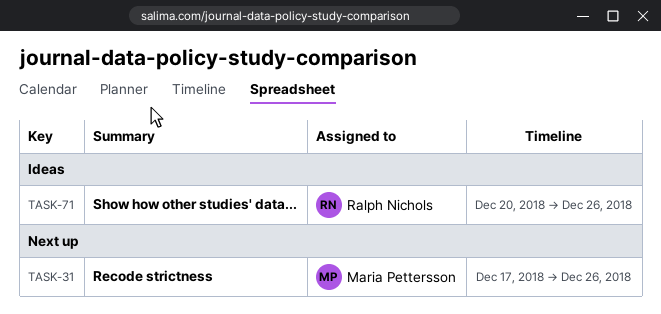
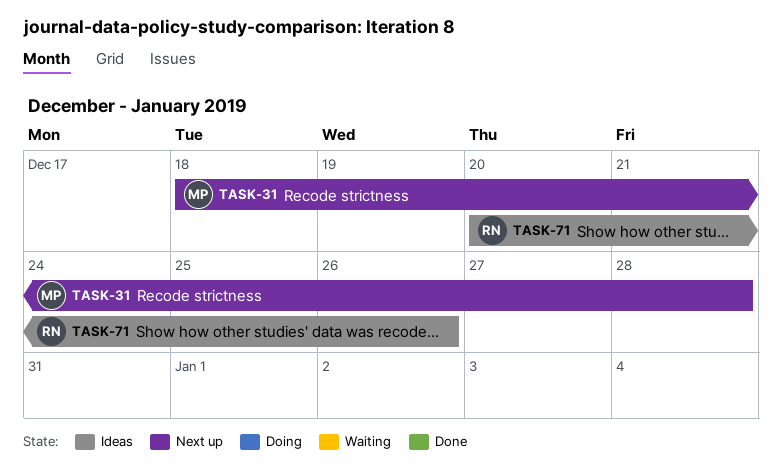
TASK-31, start: Dec 17 -> Dec 18
TASK-31, due: Dec 26 -> Dec 28

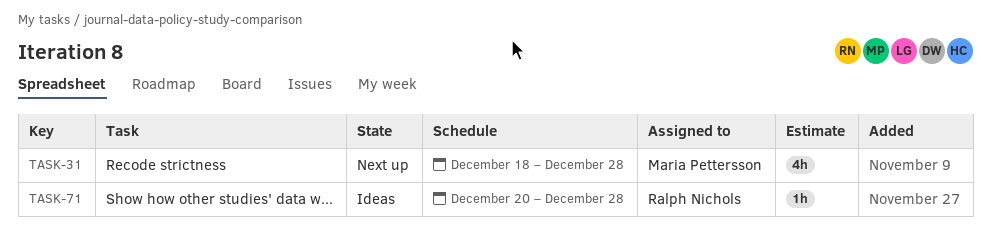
TASK-71, due: Dec 26 -> Dec 28

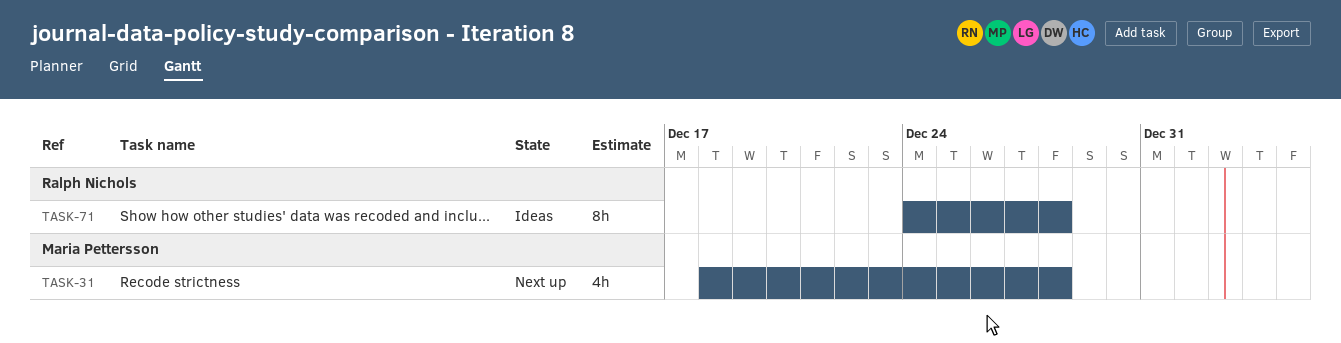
TASK-71, estimate: 1h -> 8h
TASK-71, start: Dec 20 -> Dec 24

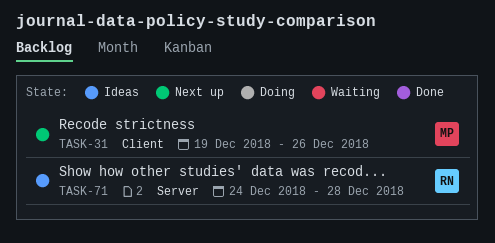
TASK-31, start: Dec 18 -> Dec 19
TASK-31, due: Dec 28 -> Dec 26

